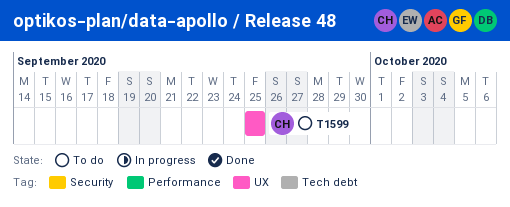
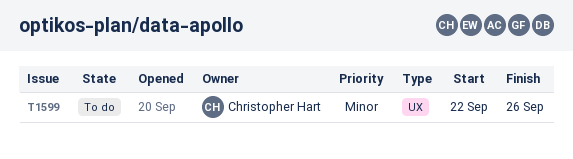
T1599, start: Sep 25 -> Sep 22
T1599, due: Sep 25 -> Sep 26

